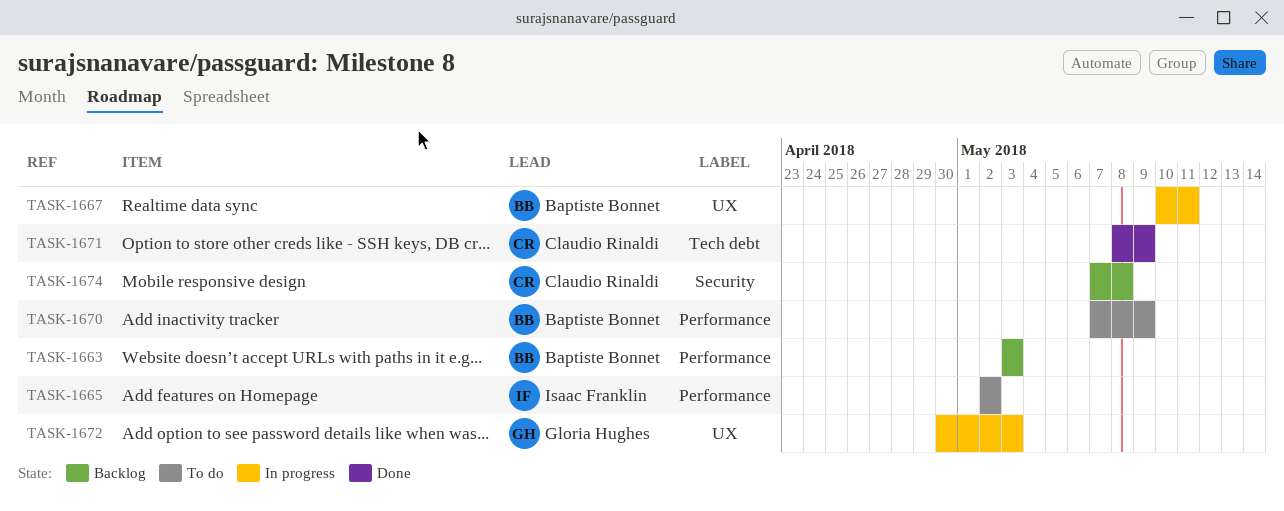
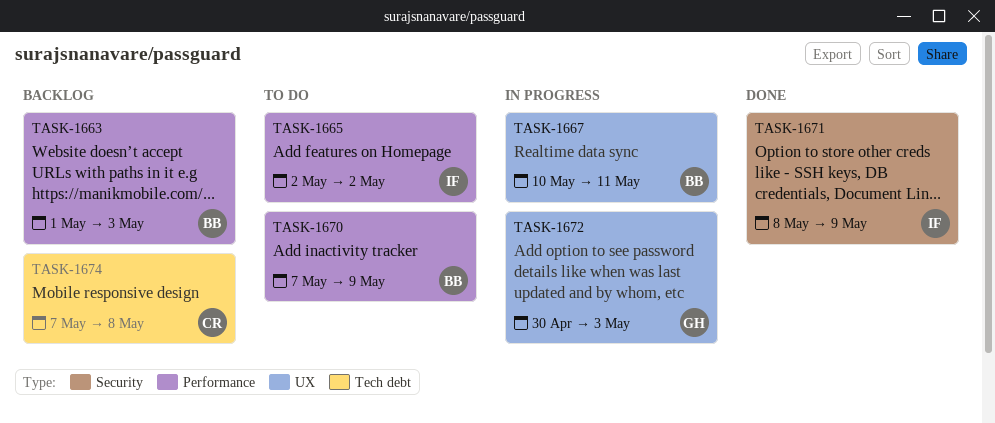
TASK-1663, start: May 3 -> May 1
TASK-1671, owner: Claudio Rinaldi -> Isaac Franklin
TASK-1671, label: Tech debt -> Security
TASK-1674, label: Security -> Tech debt

